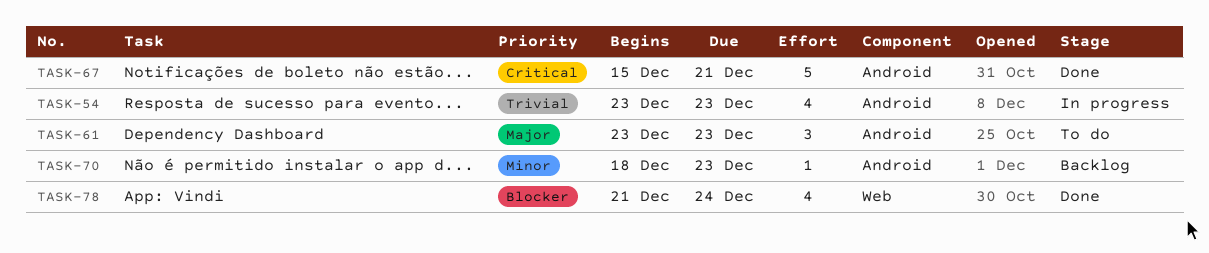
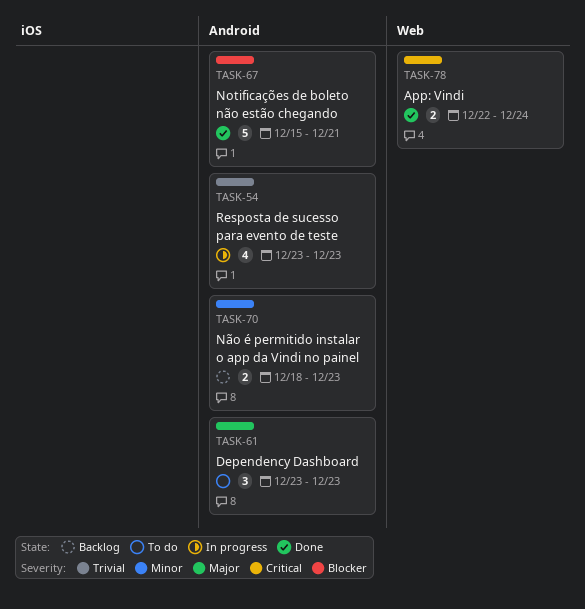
TASK-67, priority: Critical -> Blocker
TASK-70, estimate: 1 -> 2
TASK-78, priority: Blocker -> Critical
TASK-78, estimate: 4 -> 2
TASK-78, start: Dec 21 -> Dec 22

